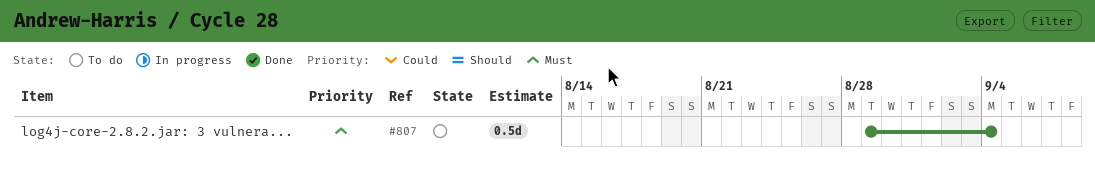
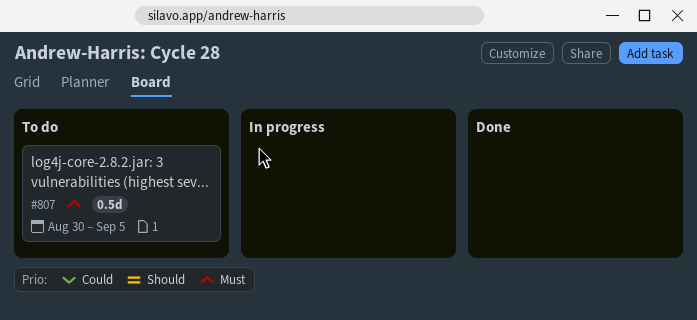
#807, start: Aug 29 -> Aug 30
#807, due: Sep 4 -> Sep 5

